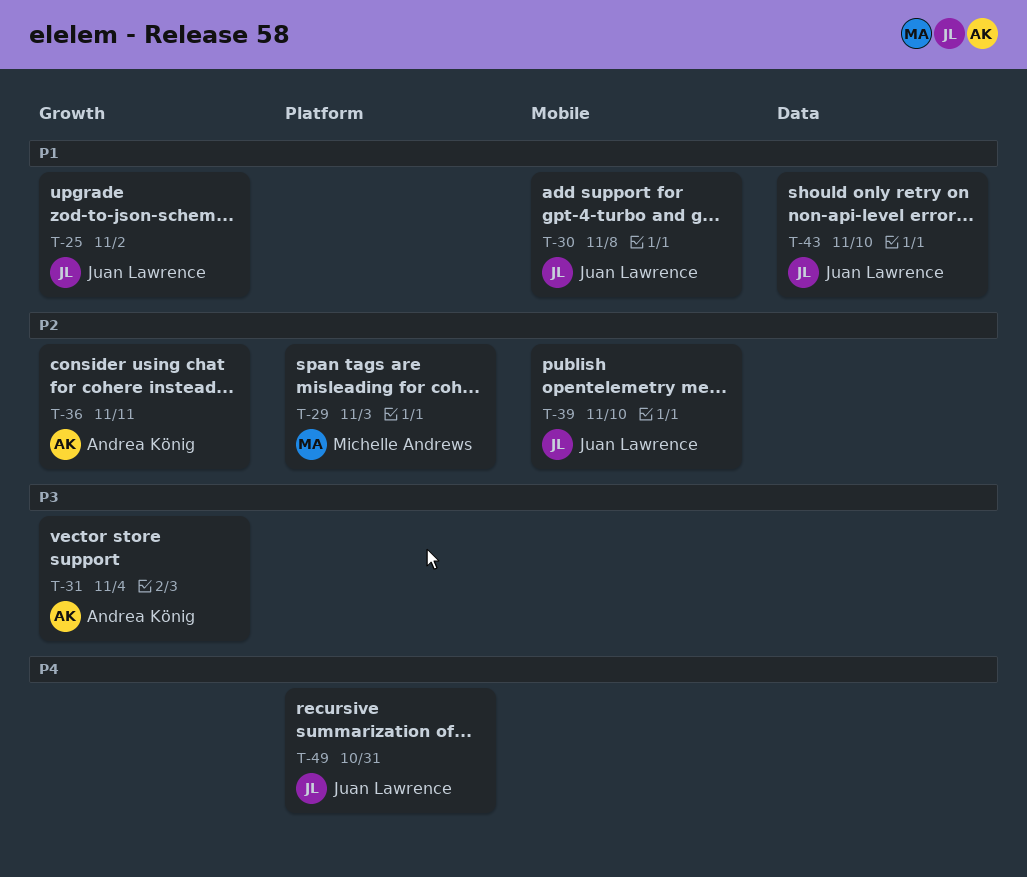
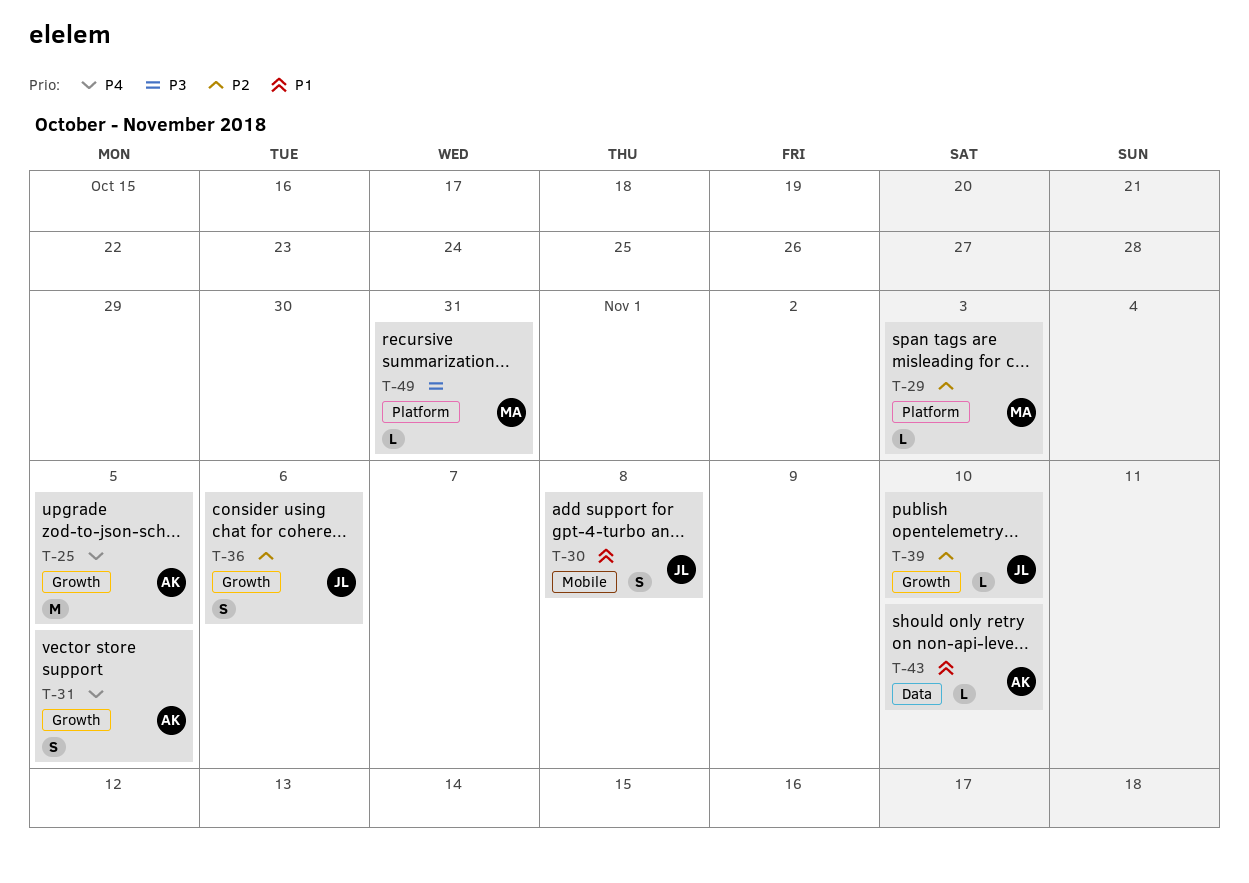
T-25, owner: Juan Lawrence -> Andrea König
T-25, priority: P1 -> P4
T-25, due: Nov 2 -> Nov 5
T-31, priority: P3 -> P4
T-31, due: Nov 4 -> Nov 5
T-36, owner: Andrea König -> Juan Lawrence
T-36, due: Nov 11 -> Nov 6
T-39, label: Mobile -> Growth
T-43, owner: Juan Lawrence -> Andrea König
T-49, owner: Juan Lawrence -> Michelle Andrews
T-49, priority: P4 -> P3

